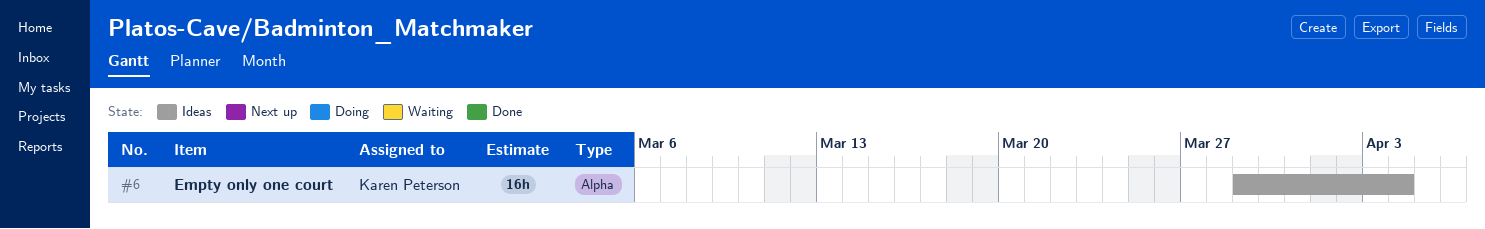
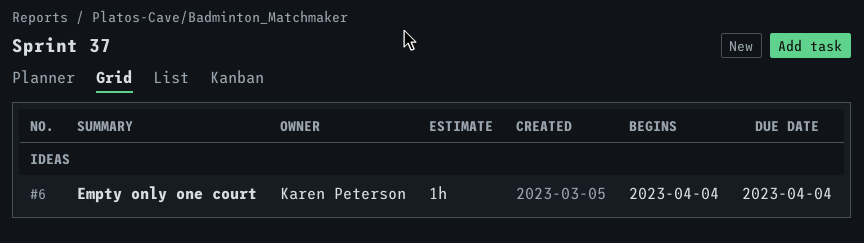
#6, estimate: 16h -> 1h
#6, start: Mar 29 -> Apr 4

